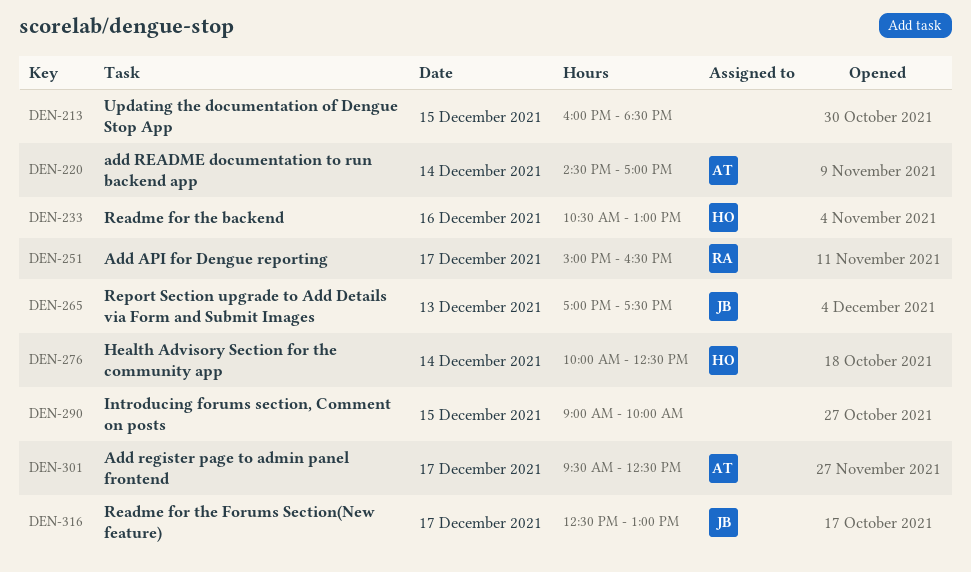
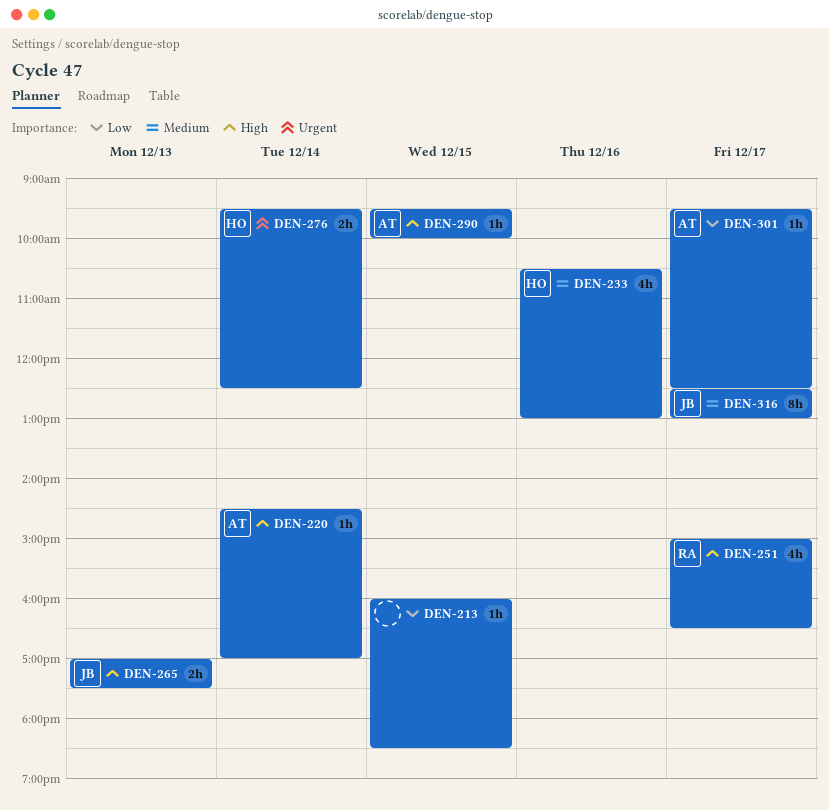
DEN-276, begins: 10:00 -> 09:30
DEN-290, owner: none -> AT
DEN-290, begins: 09:00 -> 09:30

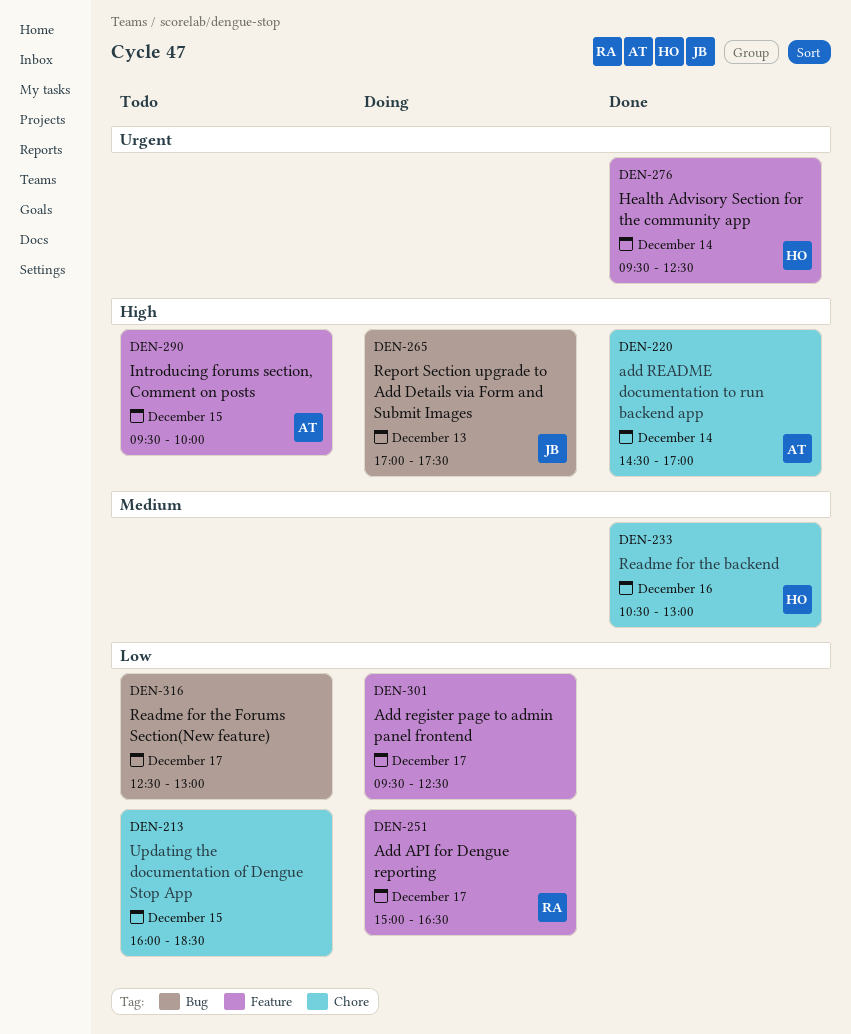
DEN-251, priority: High -> Low
DEN-301, owner: AT -> none
DEN-316, owner: JB -> none
DEN-316, priority: Medium -> Low

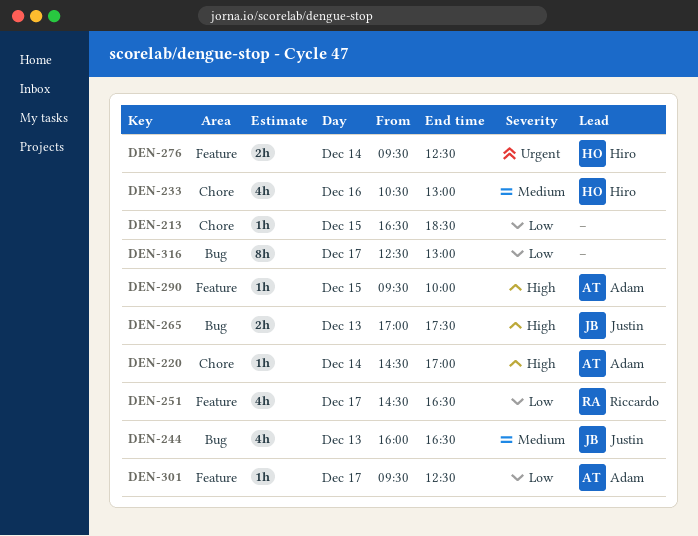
DEN-213, begins: 16:00 -> 16:30
DEN-244: none -> present
DEN-251, begins: 15:00 -> 14:30
DEN-301, owner: none -> Adam

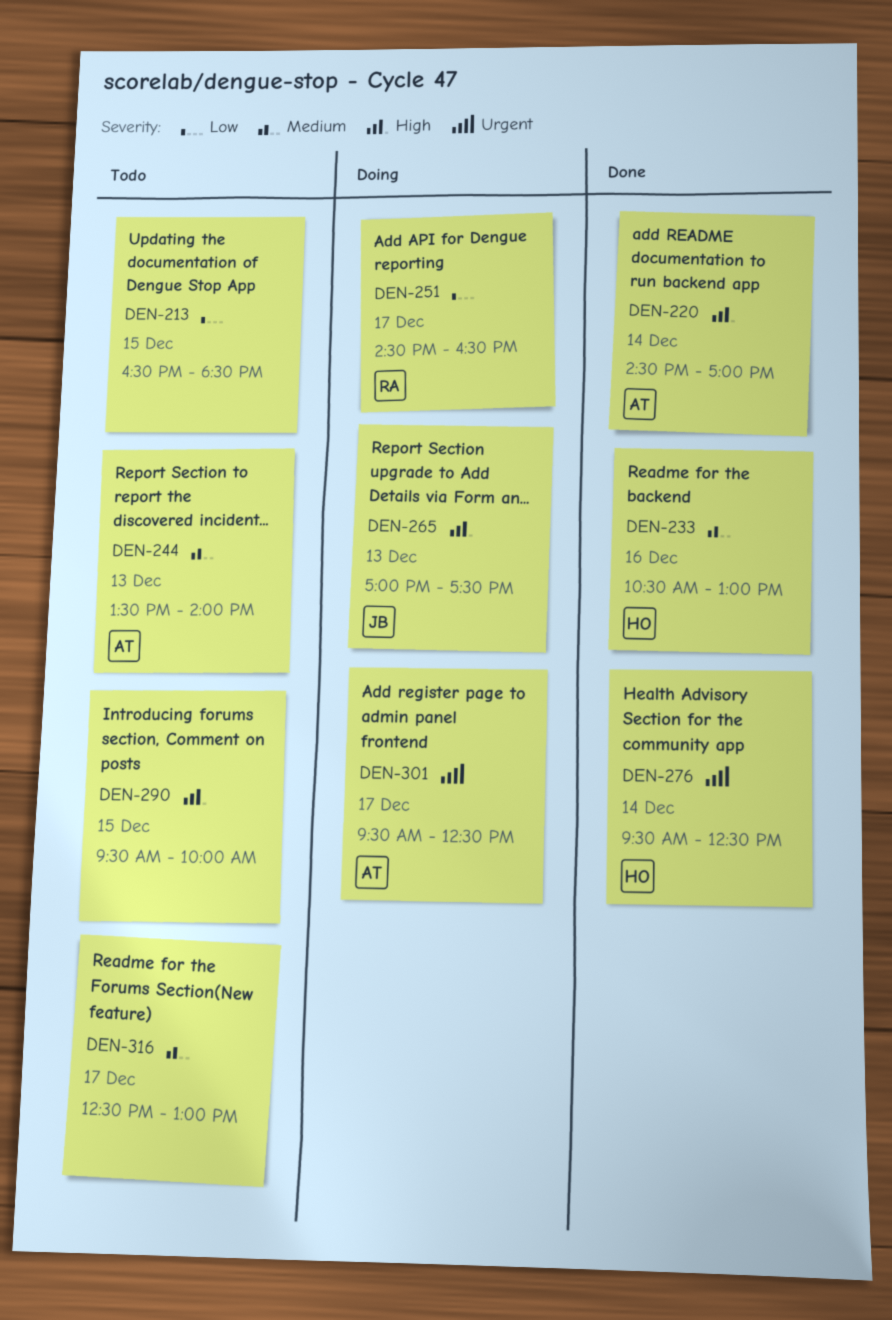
DEN-244, owner: Justin -> Adam
DEN-244, begins: 16:00 -> 13:30
DEN-244, ends: 16:30 -> 14:00
DEN-290, owner: Adam -> none
DEN-301, priority: Low -> Urgent
DEN-316, priority: Low -> Medium

